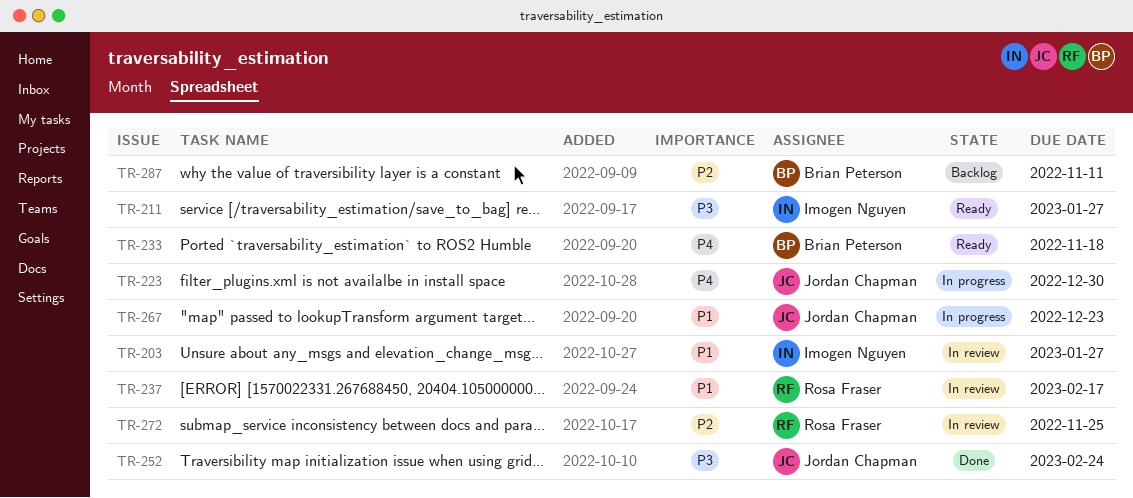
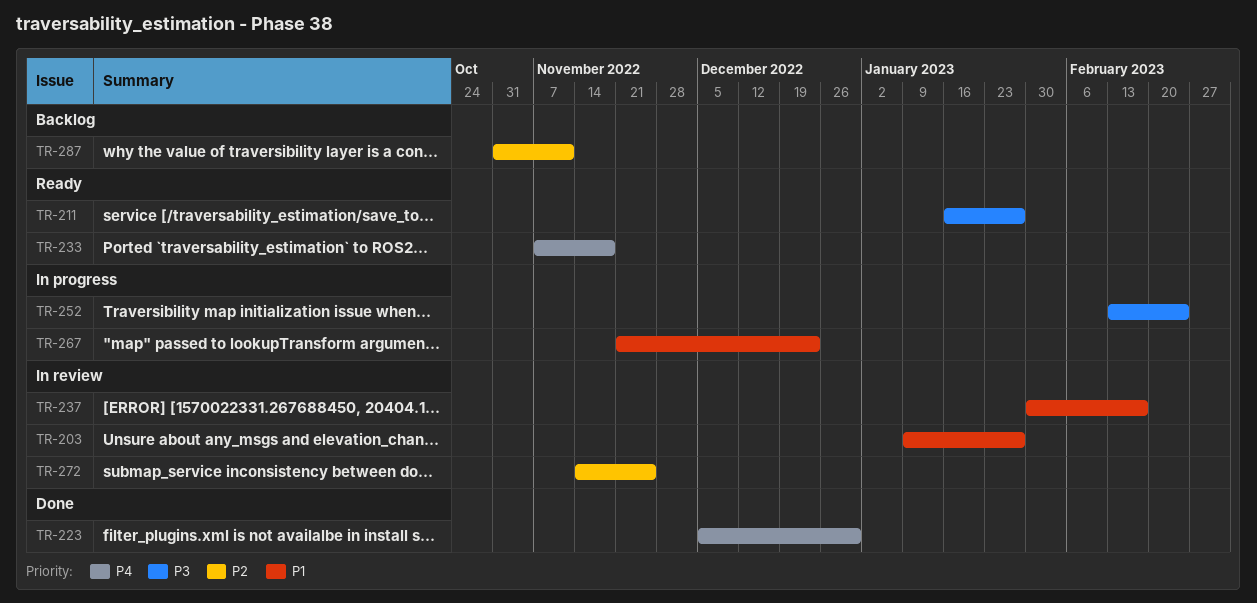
TR-223, status: In progress -> Done
TR-252, status: Done -> In progress

